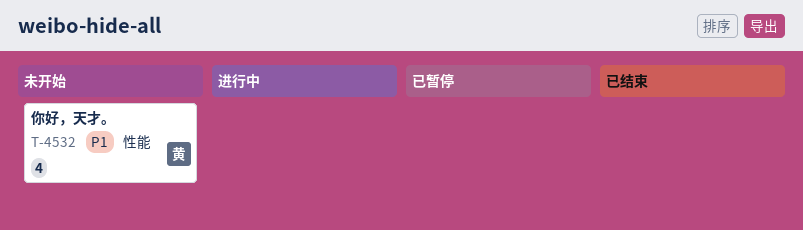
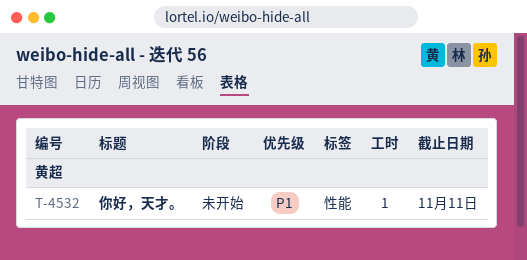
T-4532, estimate: 4 -> 1

